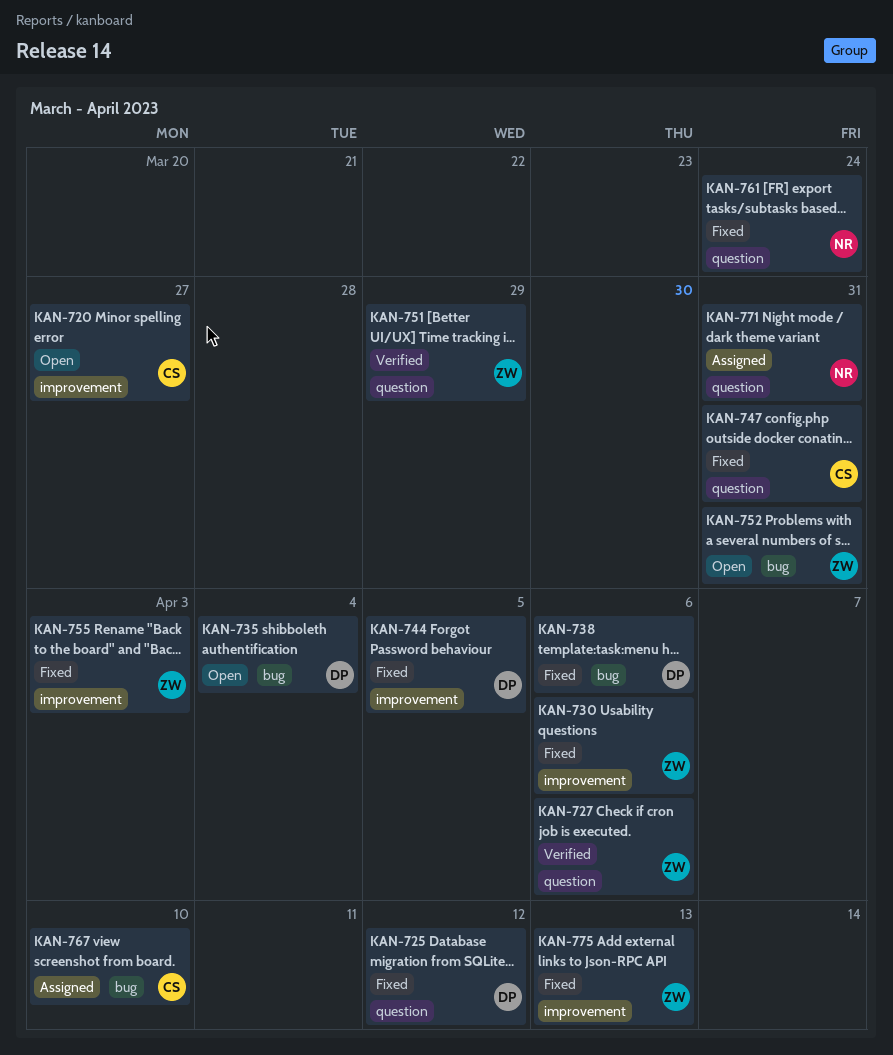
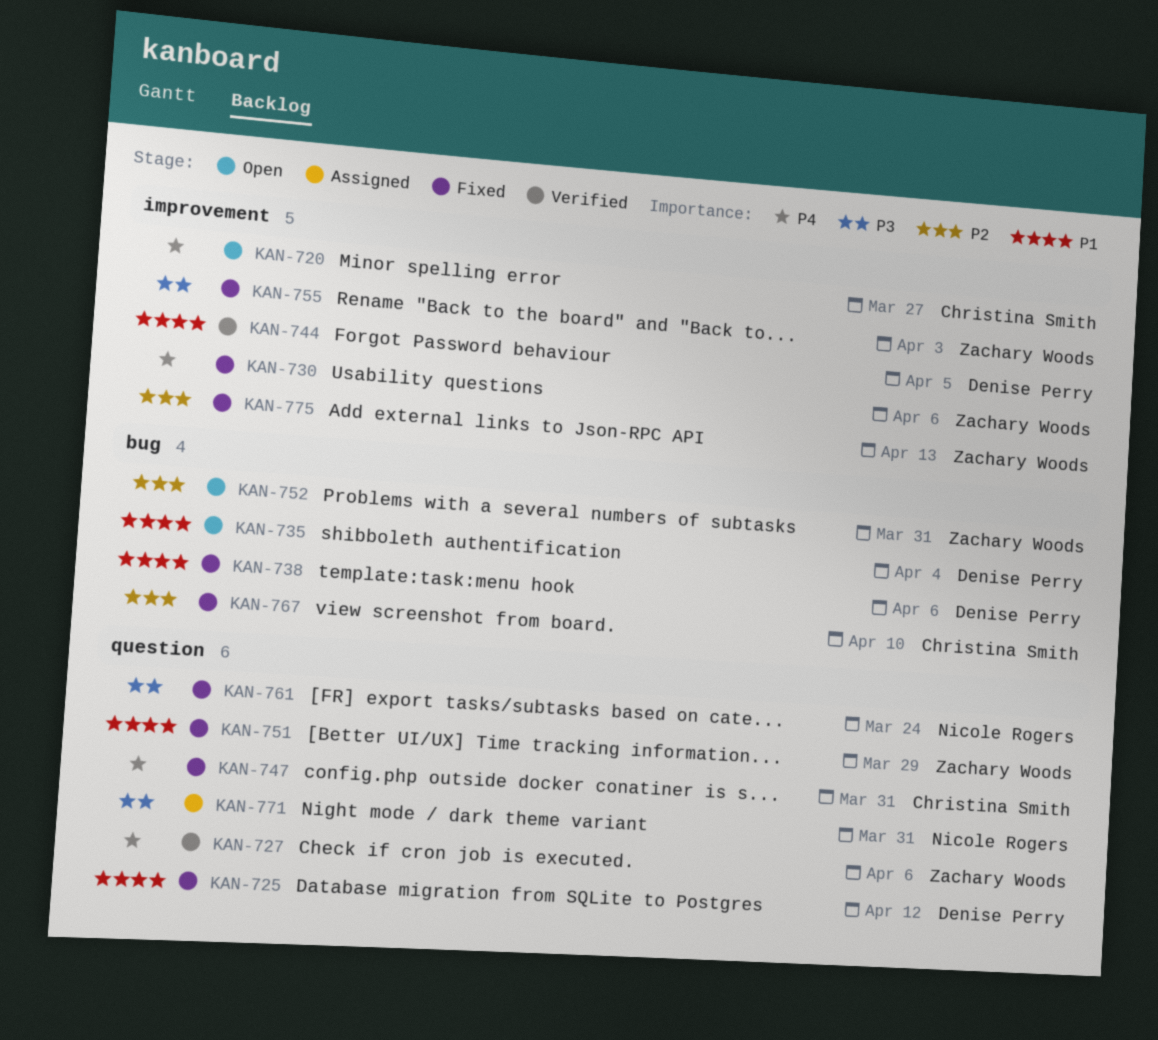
KAN-744, status: Fixed -> Verified
KAN-751, status: Verified -> Fixed
KAN-767, status: Assigned -> Fixed

